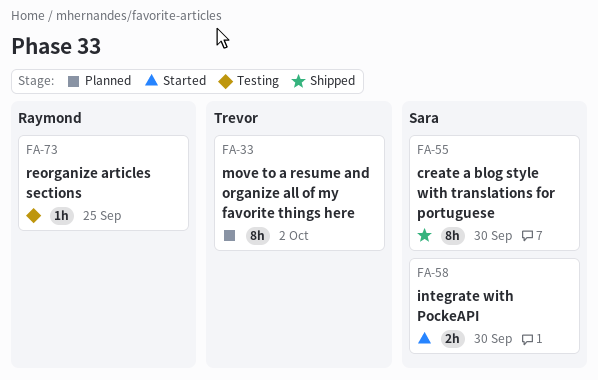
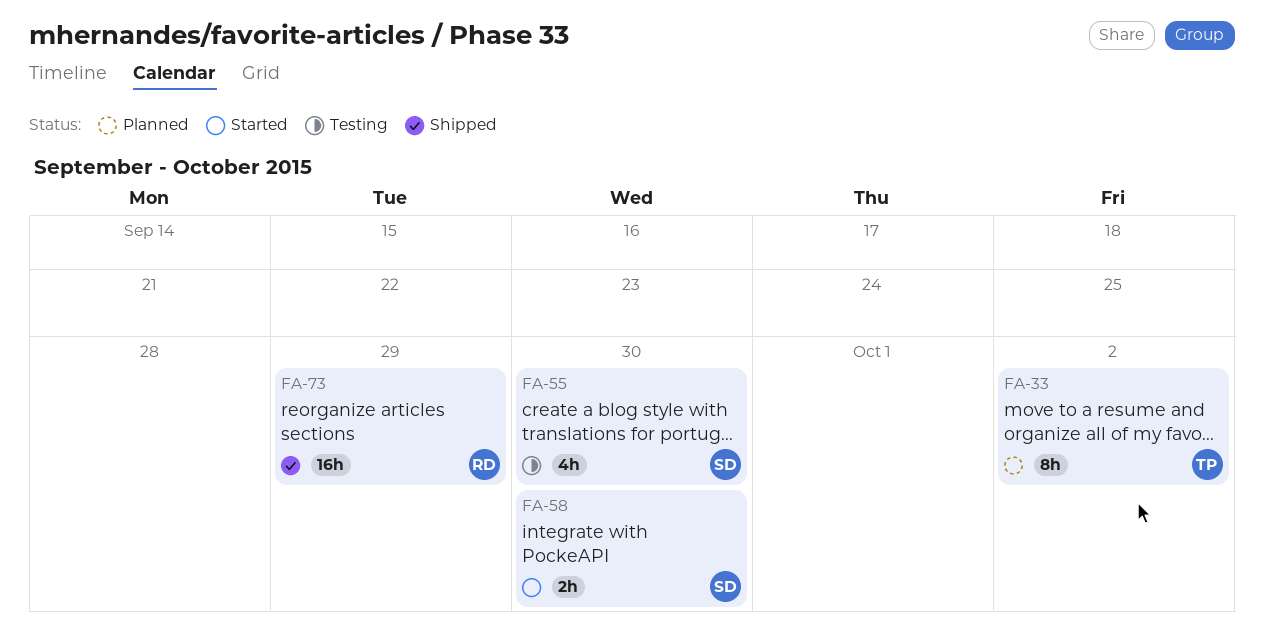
FA-55, status: Shipped -> Testing
FA-55, estimate: 8h -> 4h
FA-73, status: Testing -> Shipped
FA-73, estimate: 1h -> 16h
FA-73, due: Sep 25 -> Sep 29

